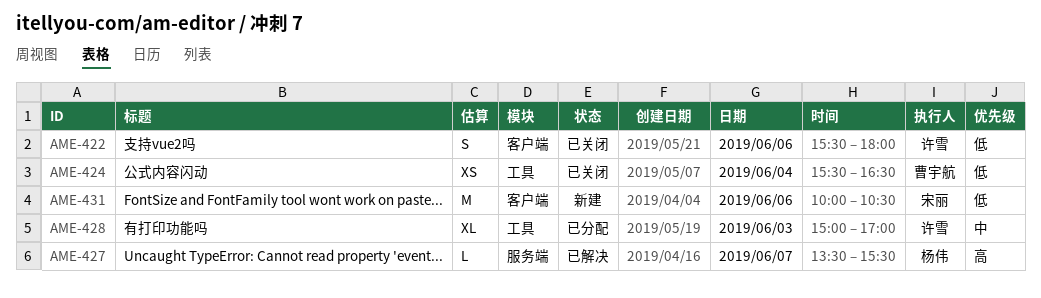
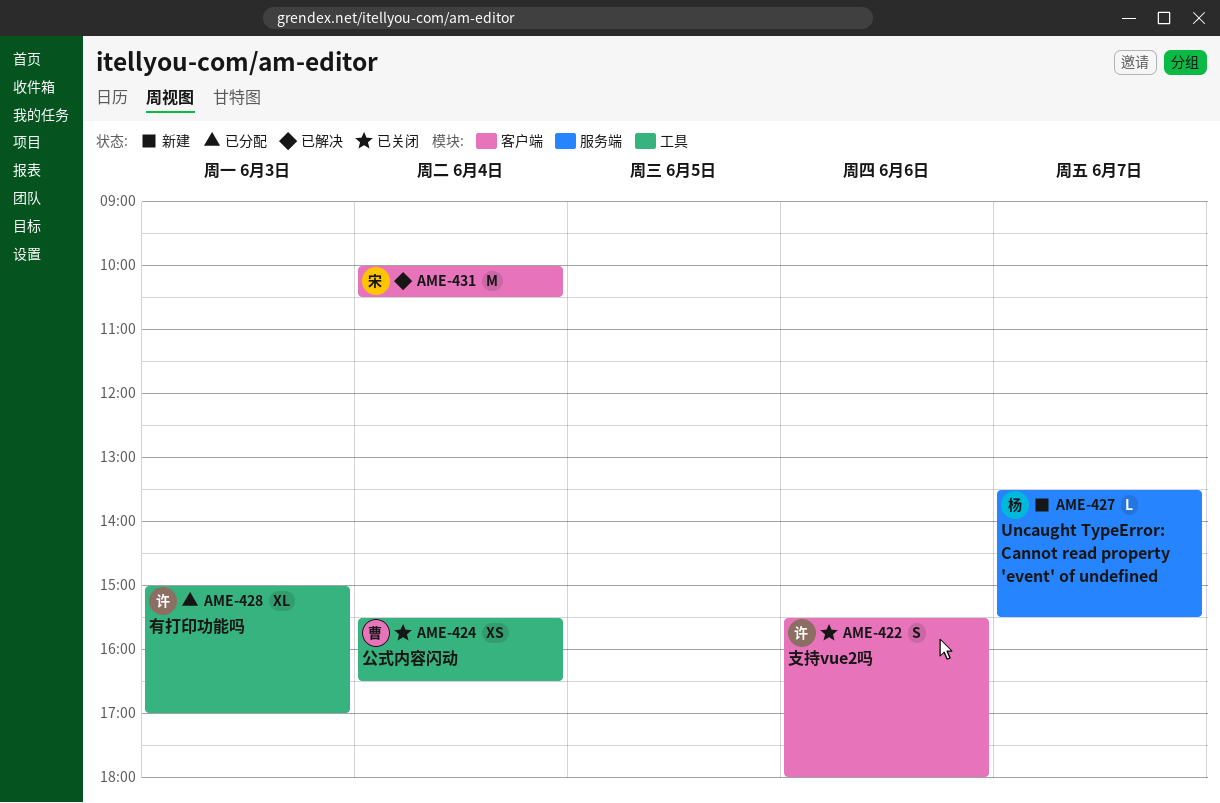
AME-427, status: 已解决 -> 新建
AME-431, status: 新建 -> 已解决
AME-431, day: Jun 6 -> Jun 4

